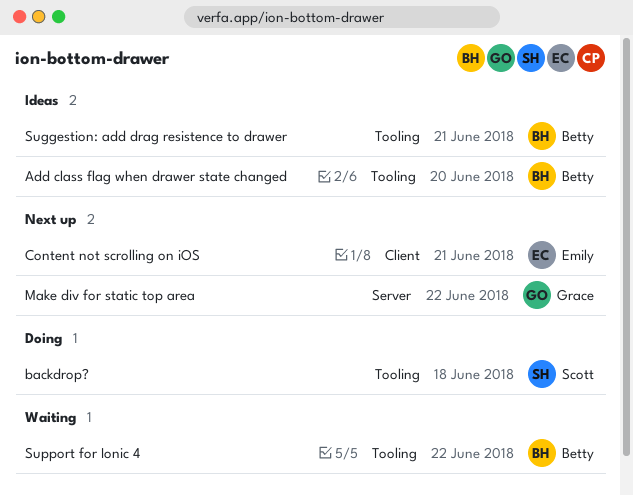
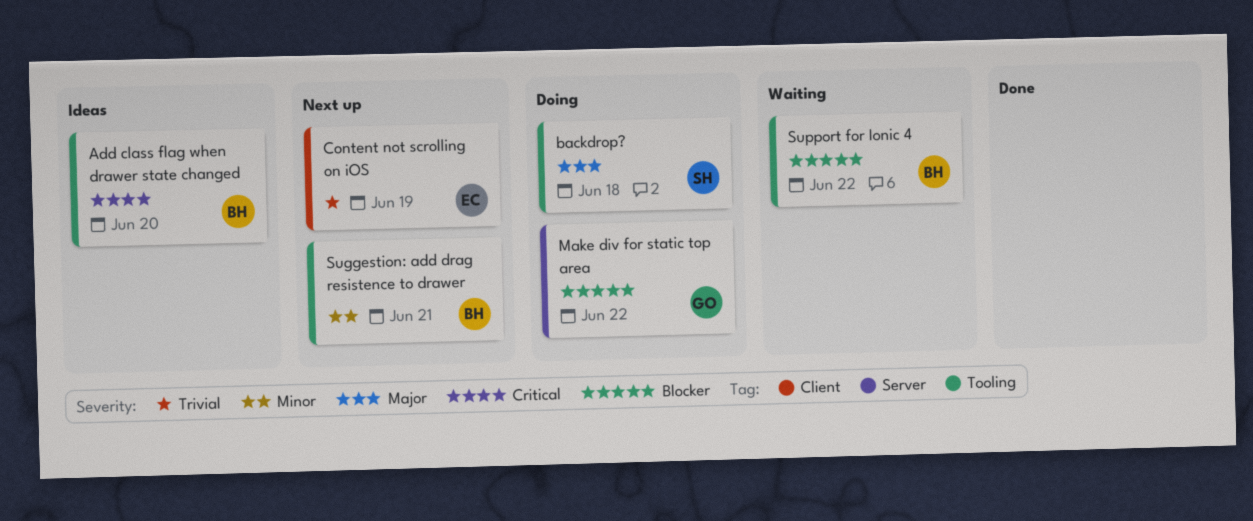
Content not scrolling on iOS, day: Jun 21 -> Jun 19
Make div for static top area, status: Next up -> Doing
Suggestion: add drag resistence to drawer, status: Ideas -> Next up

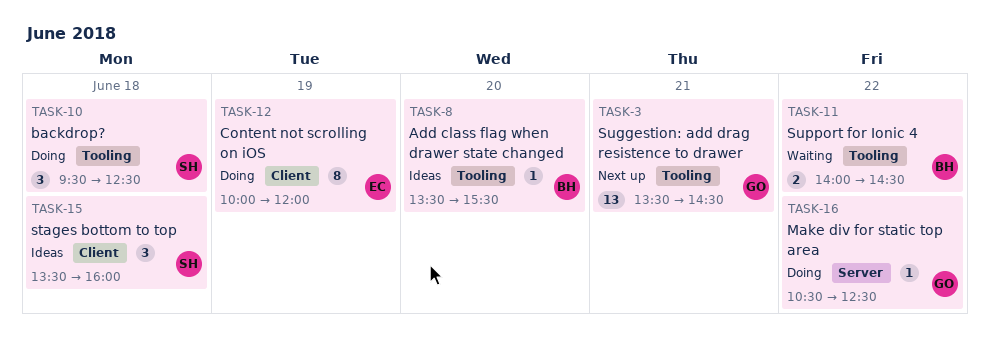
Content not scrolling on iOS, status: Next up -> Doing
stages bottom to top: none -> present
Suggestion: add drag resistence to drawer, owner: BH -> GO

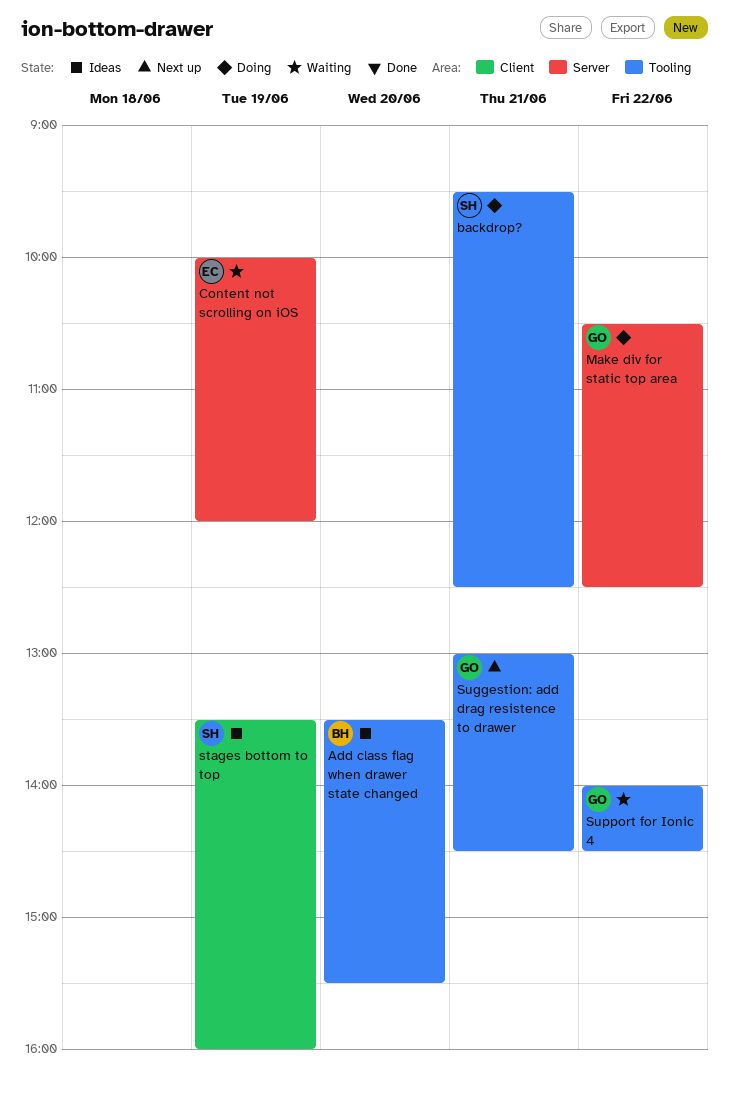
backdrop?, day: Jun 18 -> Jun 21
Content not scrolling on iOS, status: Doing -> Waiting
Content not scrolling on iOS, label: Client -> Server
stages bottom to top, day: Jun 18 -> Jun 19
Suggestion: add drag resistence to drawer, begins: 13:30 -> 13:00
Support for Ionic 4, owner: BH -> GO

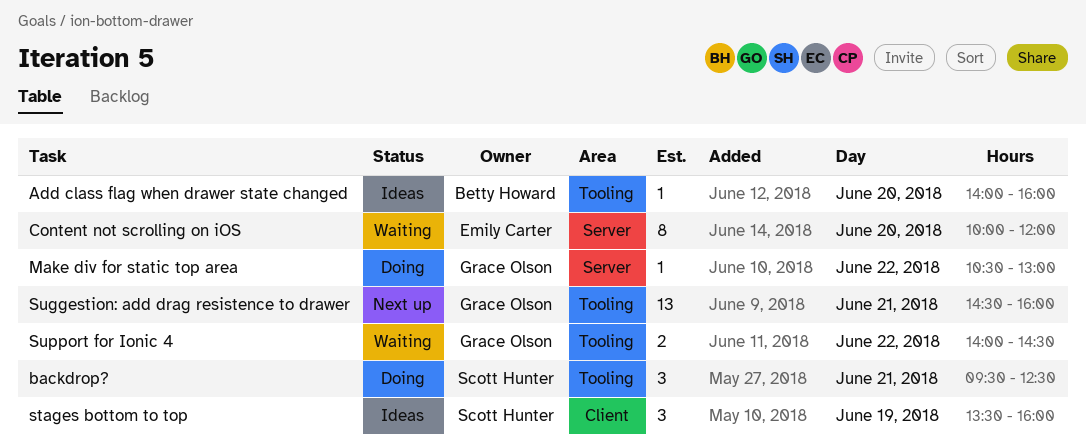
Add class flag when drawer state changed, begins: 13:30 -> 14:00
Add class flag when drawer state changed, ends: 15:30 -> 16:00
Content not scrolling on iOS, day: Jun 19 -> Jun 20
Make div for static top area, ends: 12:30 -> 13:00
Suggestion: add drag resistence to drawer, begins: 13:00 -> 14:30
Suggestion: add drag resistence to drawer, ends: 14:30 -> 16:00

